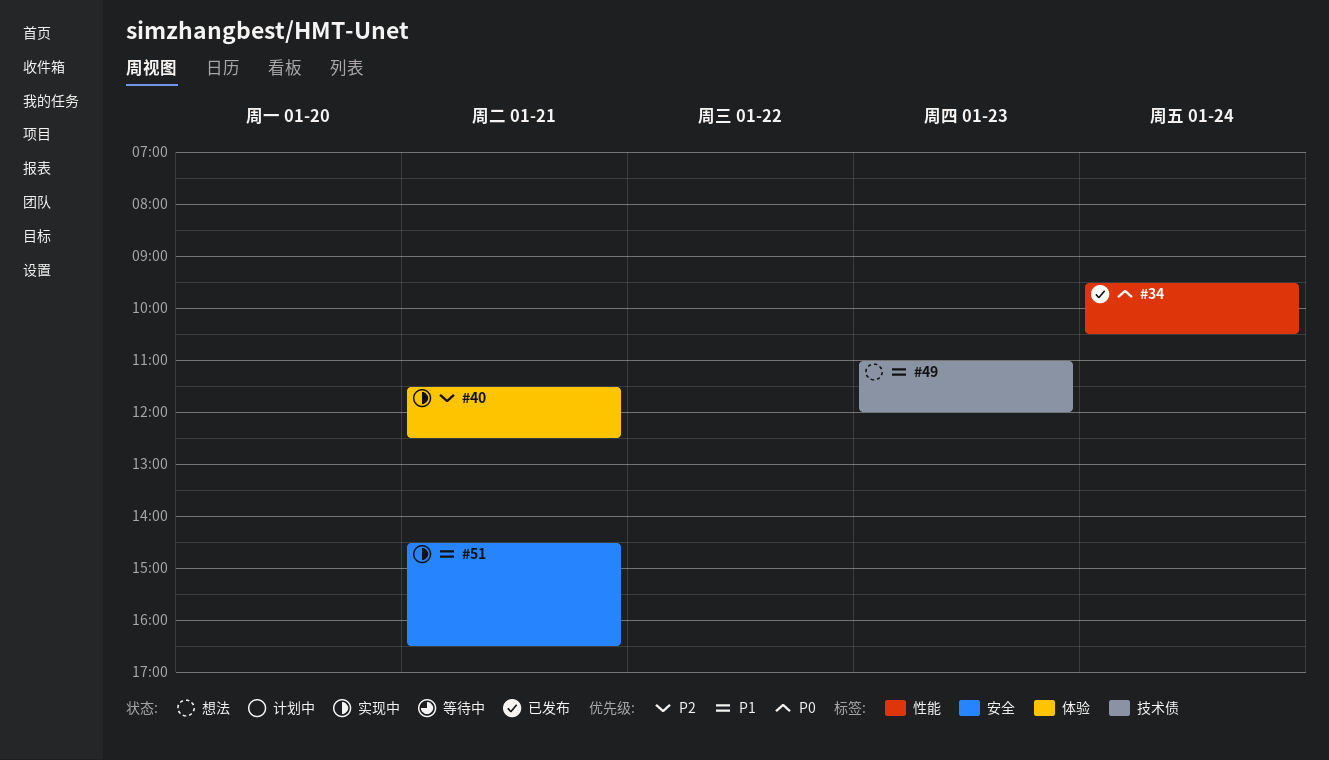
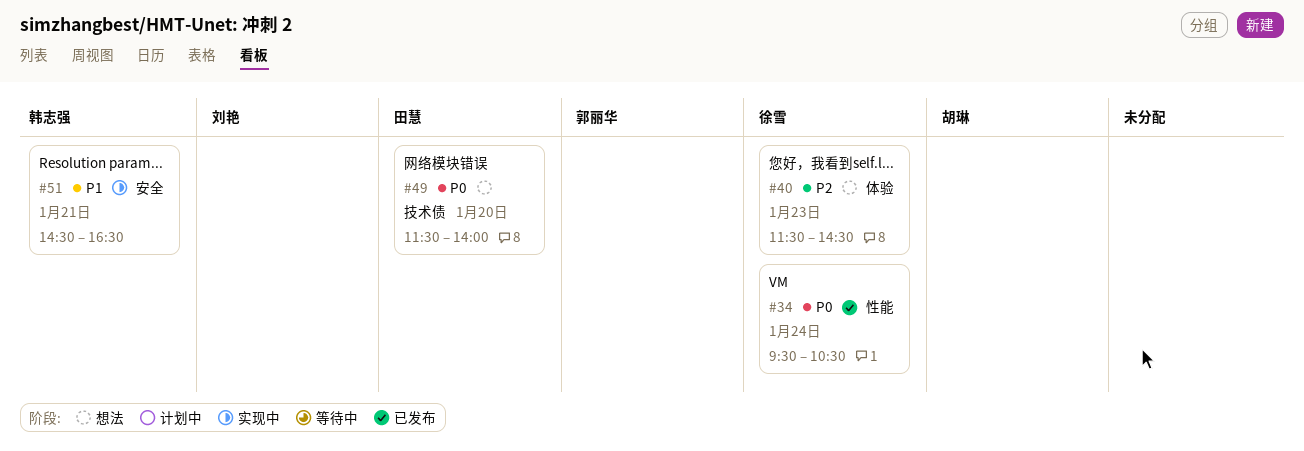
#40, status: 实现中 -> 想法
#40, day: Jan 21 -> Jan 23
#40, ends: 12:30 -> 14:30
#49, priority: P1 -> P0
#49, day: Jan 23 -> Jan 20
#49, begins: 11:00 -> 11:30
#49, ends: 12:00 -> 14:00

